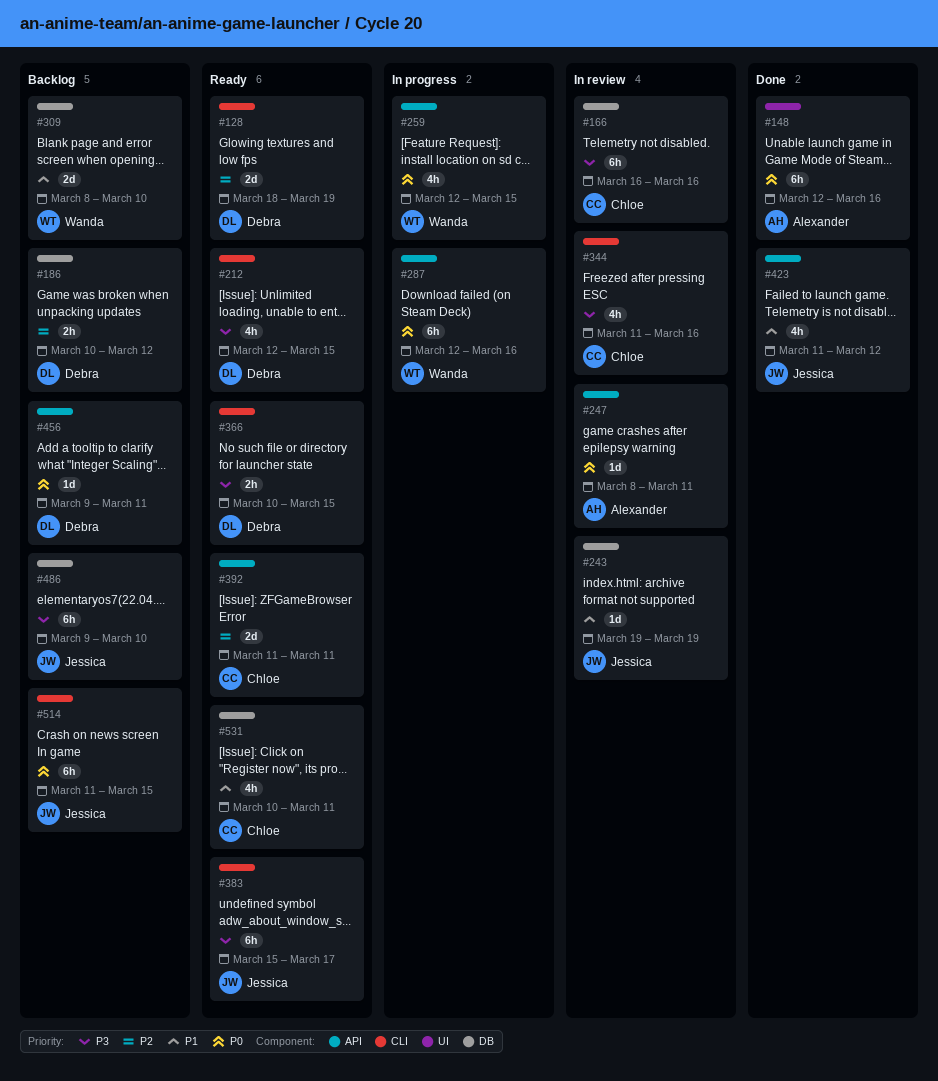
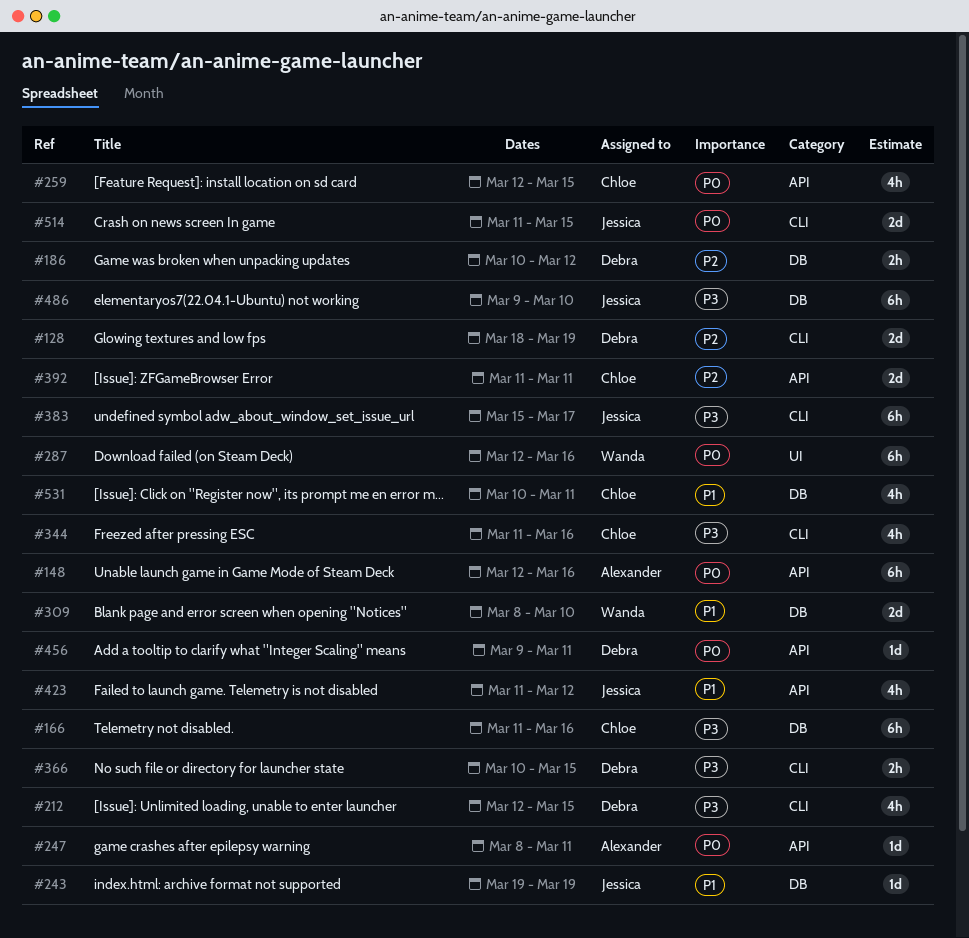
#148, label: UI -> API
#166, start: Mar 16 -> Mar 11
#259, owner: Wanda -> Chloe
#287, label: API -> UI
#514, estimate: 6h -> 2d

